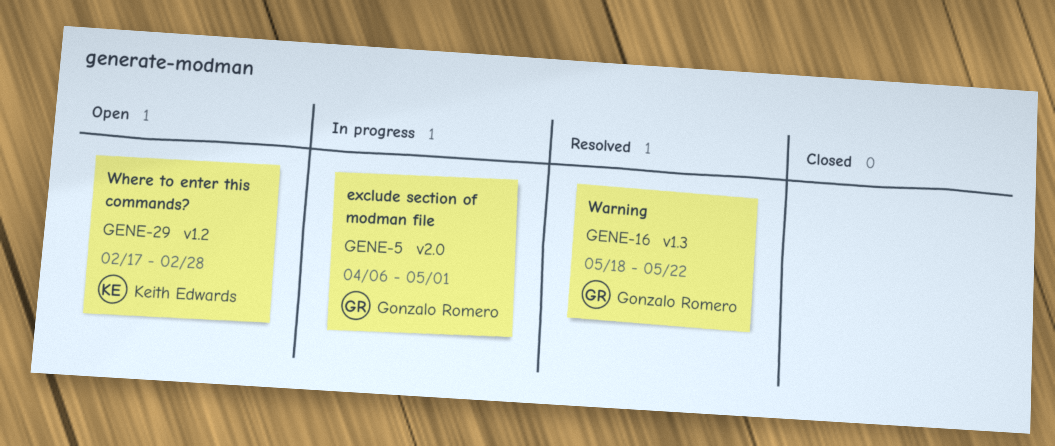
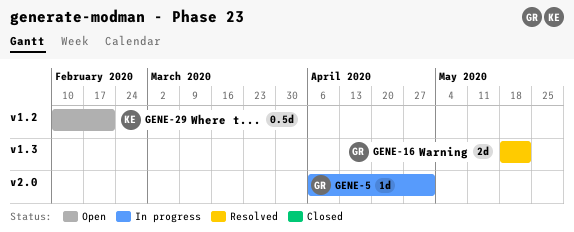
GENE-29, start: Feb 17 -> Feb 10
GENE-29, due: Feb 28 -> Feb 21

